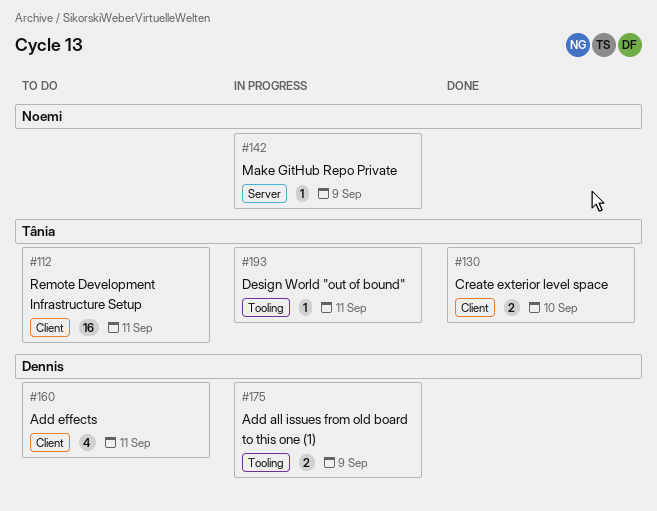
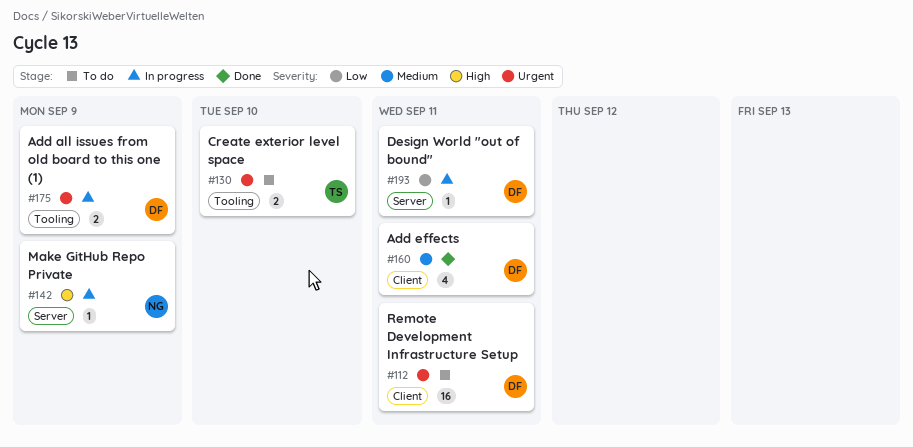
#112, owner: Tânia -> Dennis
#130, status: Done -> To do
#130, label: Client -> Tooling
#160, status: To do -> Done
#193, owner: Tânia -> Dennis
#193, label: Tooling -> Server

